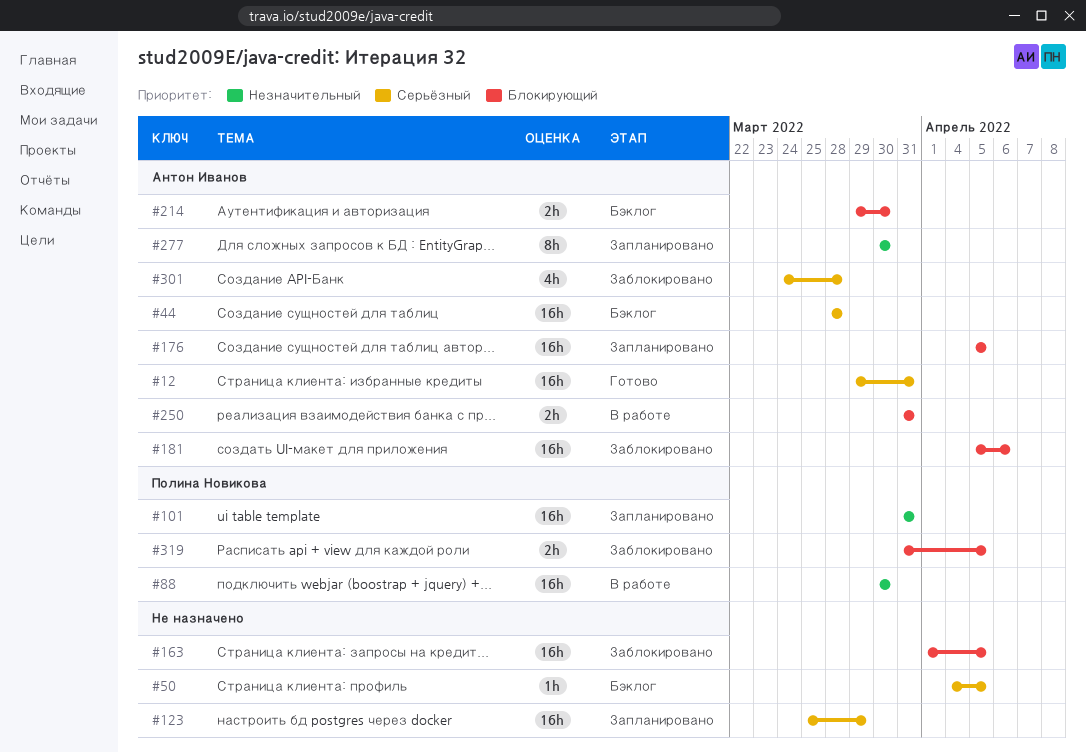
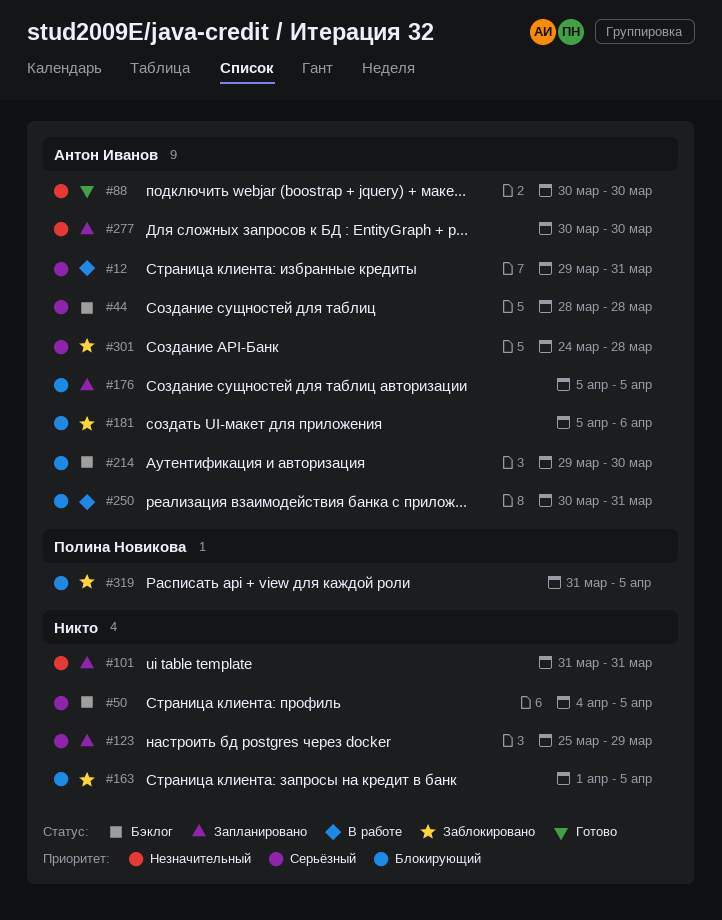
#12, status: Готово -> В работе
#88, status: В работе -> Готово
#88, owner: Полина Новикова -> Антон Иванов
#101, owner: Полина Новикова -> none
#250, start: Mar 31 -> Mar 30

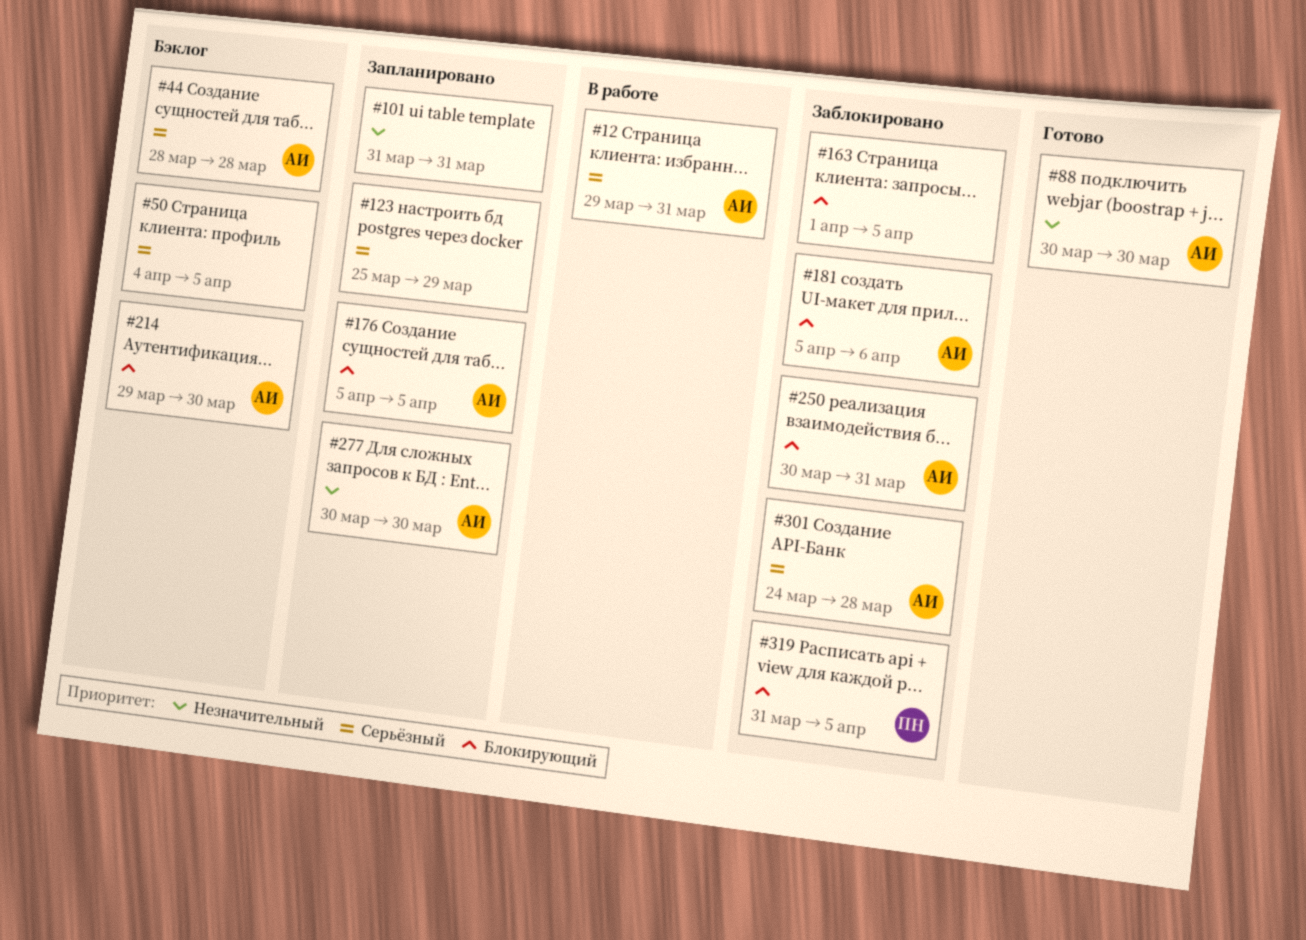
#250, status: В работе -> Заблокировано

